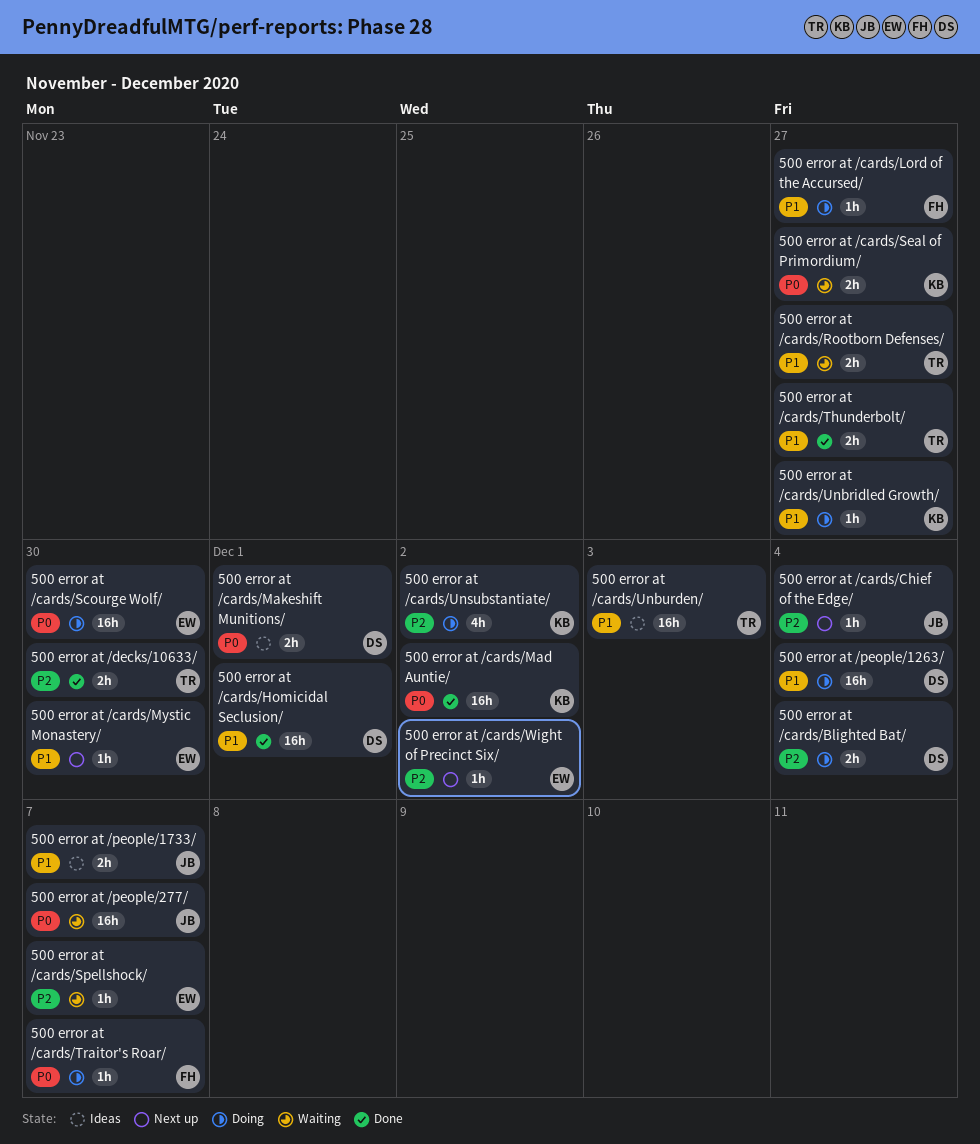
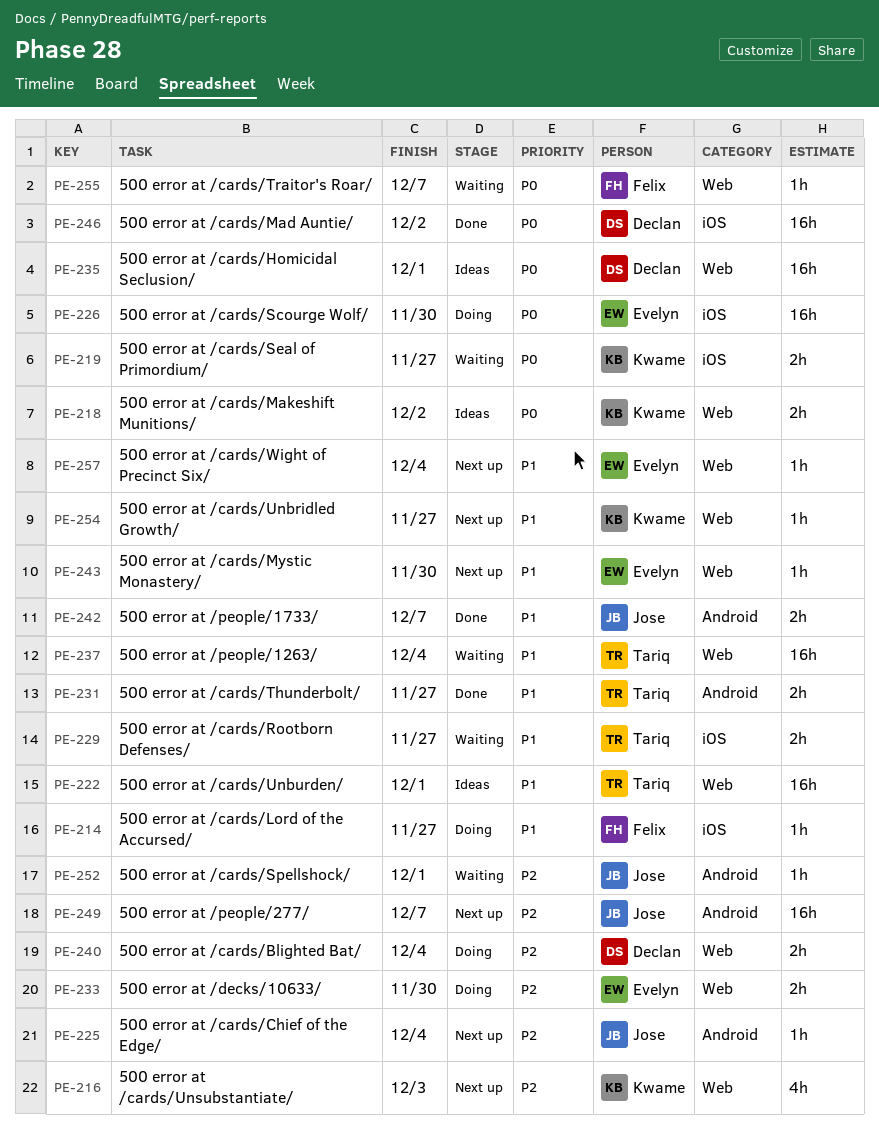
500 error at /cards/Homicidal Seclusion/, status: Done -> Ideas
500 error at /cards/Homicidal Seclusion/, priority: P1 -> P0
500 error at /cards/Mad Auntie/, owner: Kwame -> Declan
500 error at /cards/Makeshift Munitions/, owner: Declan -> Kwame
500 error at /cards/Makeshift Munitions/, due: Dec 1 -> Dec 2
500 error at /cards/Spellshock/, owner: Evelyn -> Jose
500 error at /cards/Spellshock/, due: Dec 7 -> Dec 1
500 error at /cards/Traitor's Roar/, status: Doing -> Waiting
500 error at /cards/Unbridled Growth/, status: Doing -> Next up
500 error at /cards/Unburden/, due: Dec 3 -> Dec 1
500 error at /cards/Unsubstantiate/, status: Doing -> Next up
500 error at /cards/Unsubstantiate/, due: Dec 2 -> Dec 3
500 error at /cards/Wight of Precinct Six/, priority: P2 -> P1
500 error at /cards/Wight of Precinct Six/, due: Dec 2 -> Dec 4
500 error at /decks/10633/, status: Done -> Doing
500 error at /decks/10633/, owner: Tariq -> Evelyn
500 error at /people/1263/, status: Doing -> Waiting
500 error at /people/1263/, owner: Declan -> Tariq
500 error at /people/1733/, status: Ideas -> Done
500 error at /people/277/, status: Waiting -> Next up
500 error at /people/277/, priority: P0 -> P2

